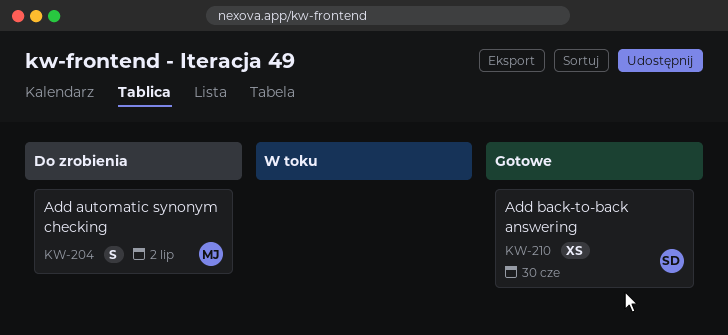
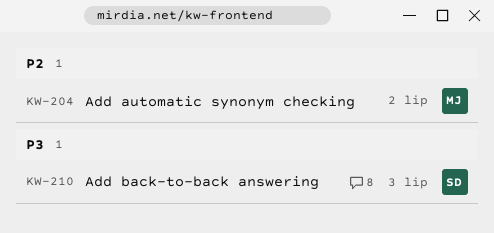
KW-210, due: Jun 30 -> Jul 3

